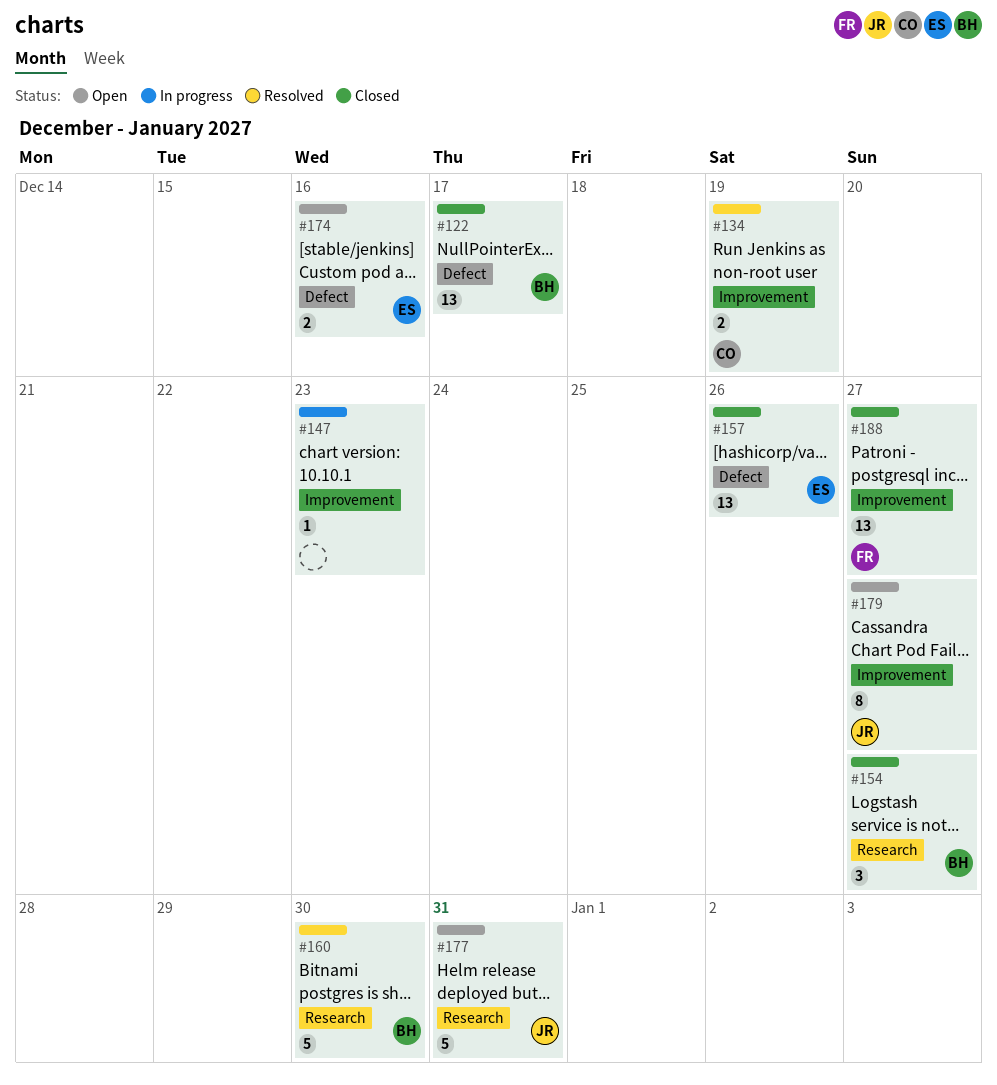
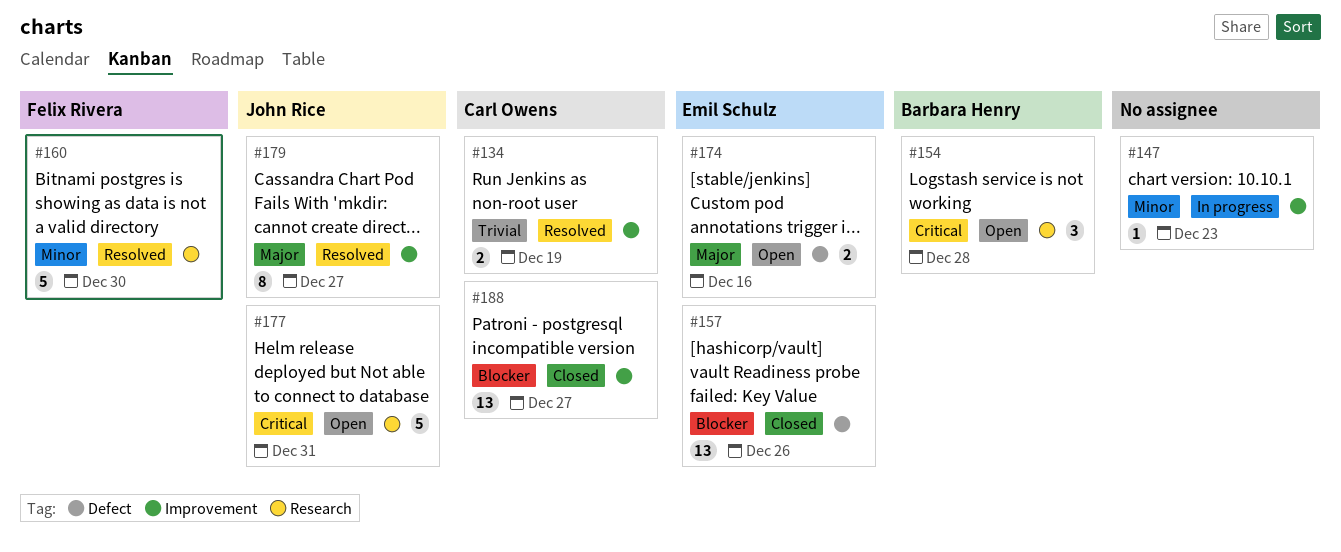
#122: present -> none
#154, status: Closed -> Open
#154, due: Dec 27 -> Dec 28
#160, owner: Barbara Henry -> Felix Rivera
#179, status: Open -> Resolved
#188, owner: Felix Rivera -> Carl Owens

